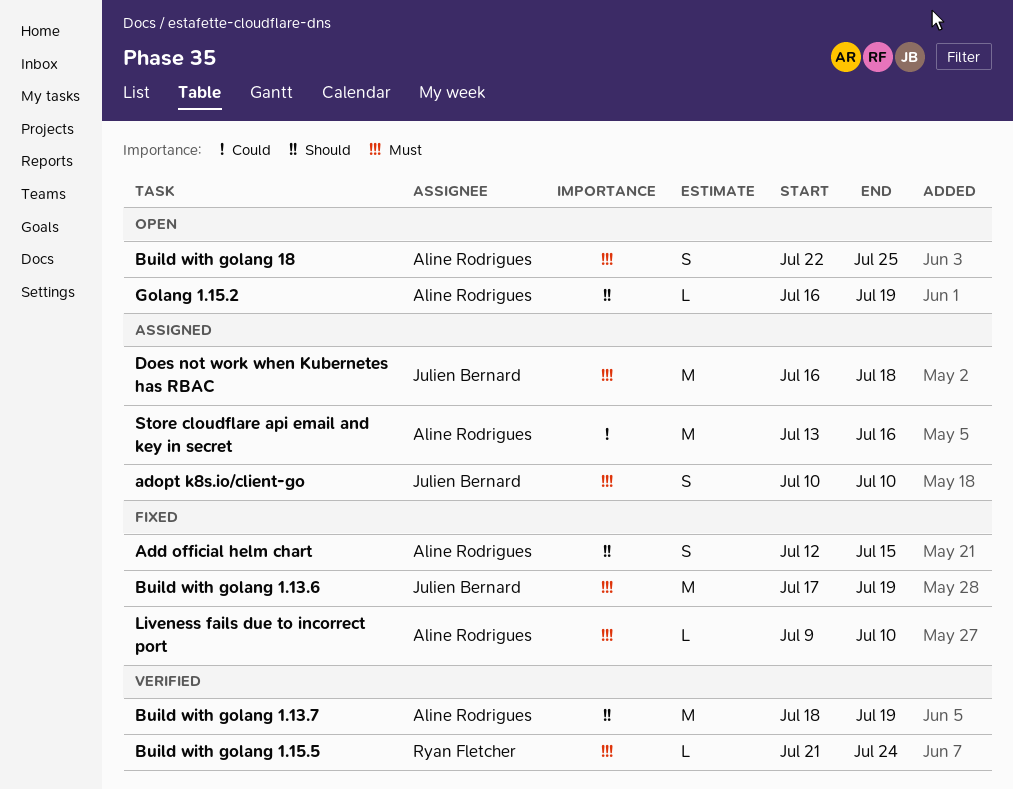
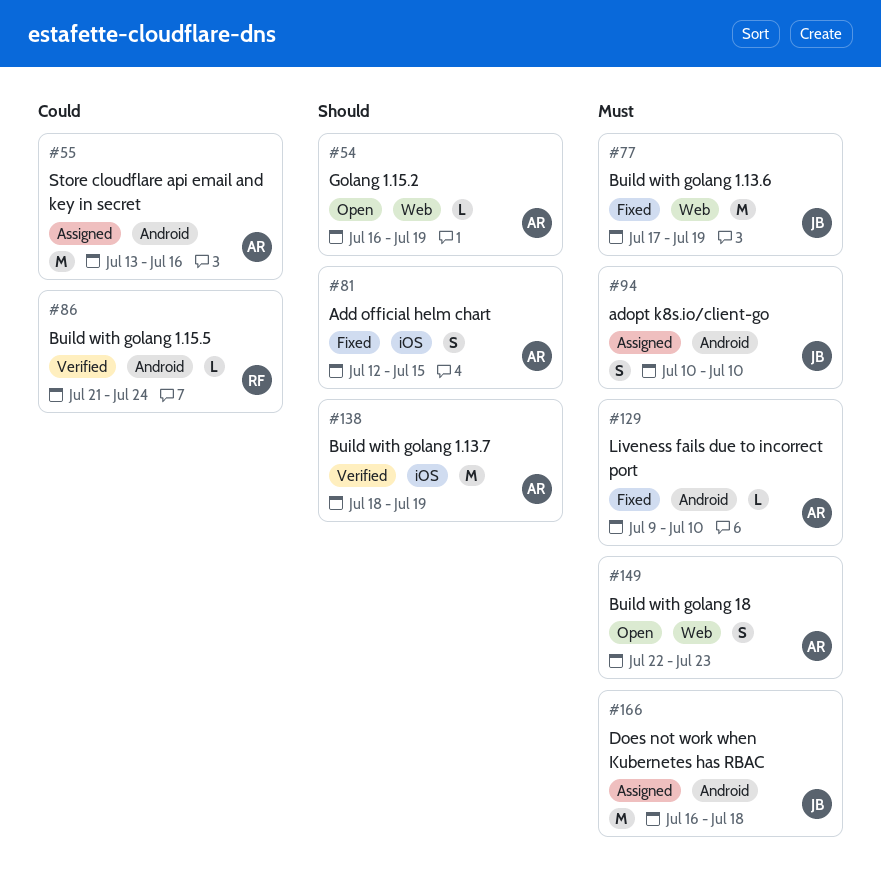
Build with golang 1.15.5, priority: Must -> Could
Build with golang 18, due: Jul 25 -> Jul 23

